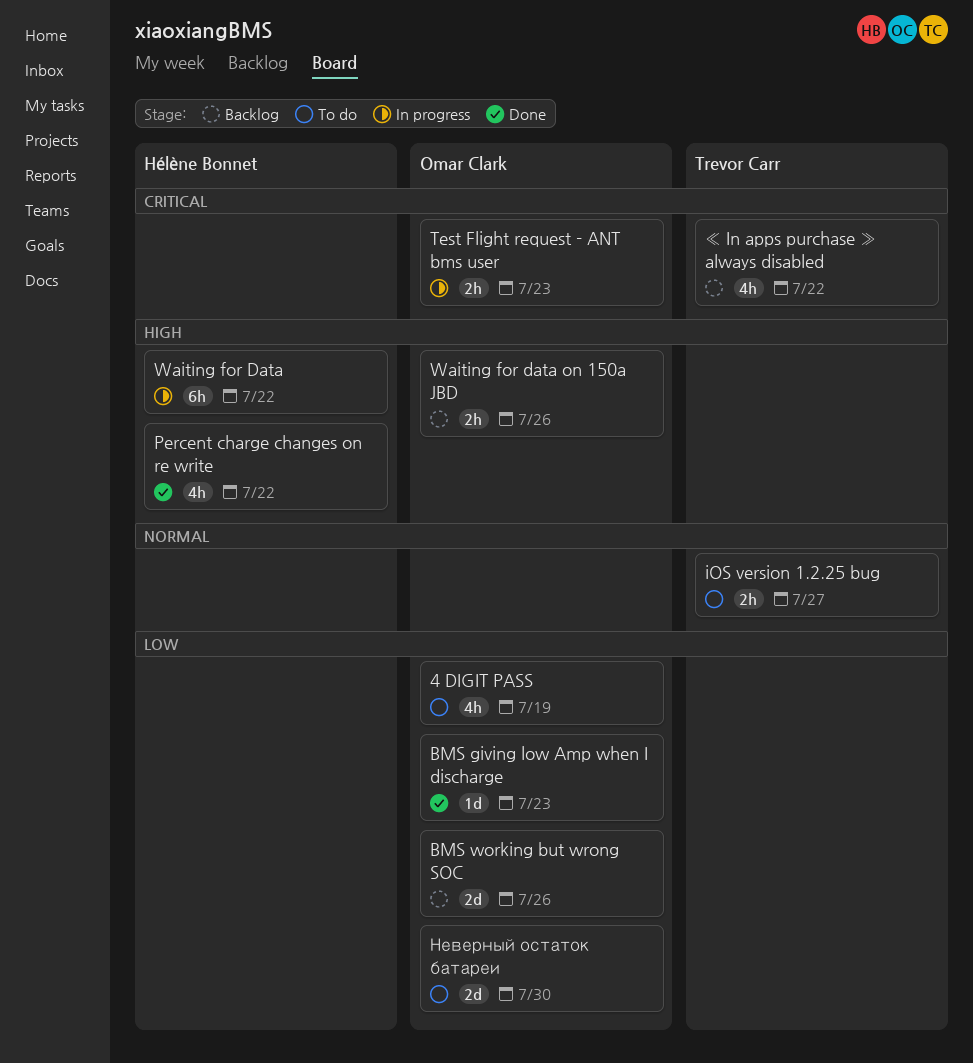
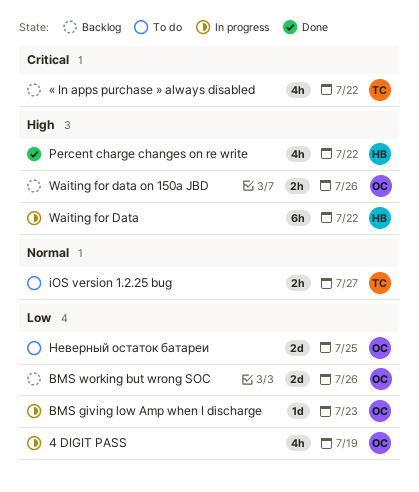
4 DIGIT PASS, status: To do -> In progress
BMS giving low Amp when I discharge, status: Done -> In progress
Test Flight request - ANT bms user: present -> none
Неверный остаток батареи, due: Jul 30 -> Jul 25

